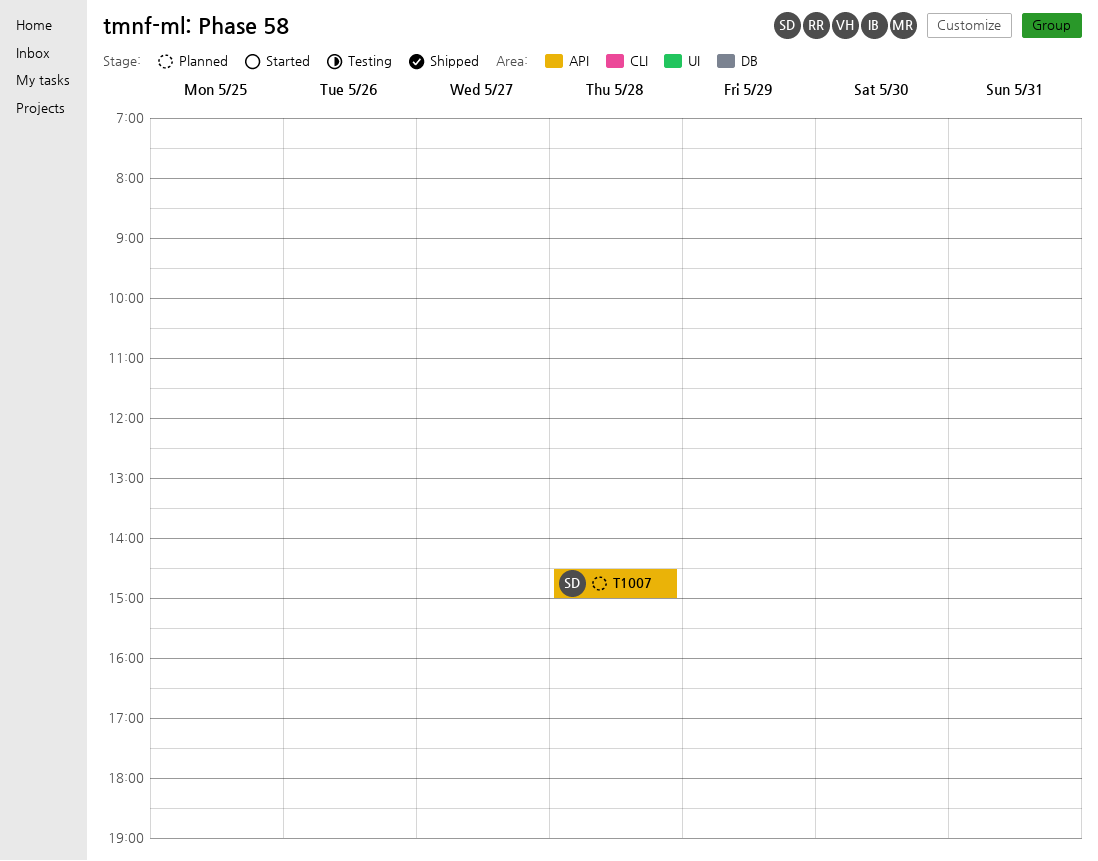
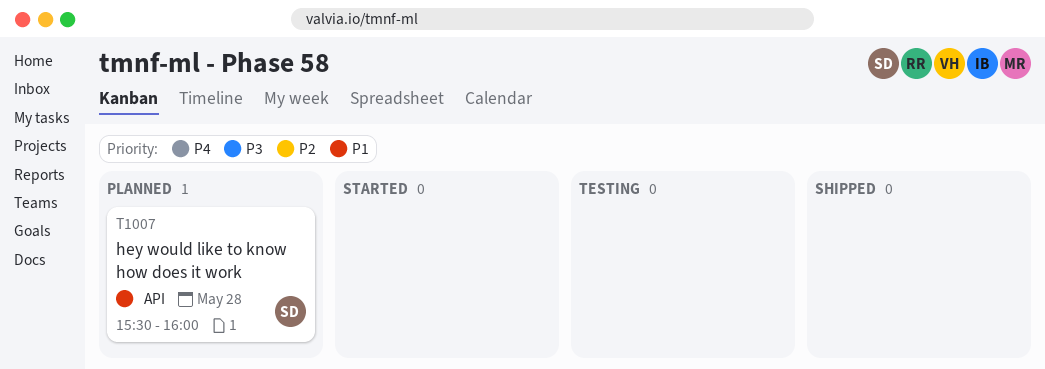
T1007, begins: 14:30 -> 15:30
T1007, ends: 15:00 -> 16:00

